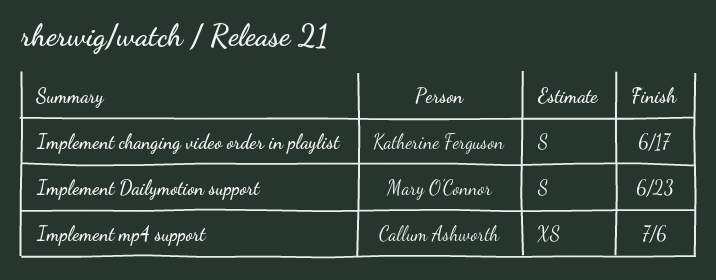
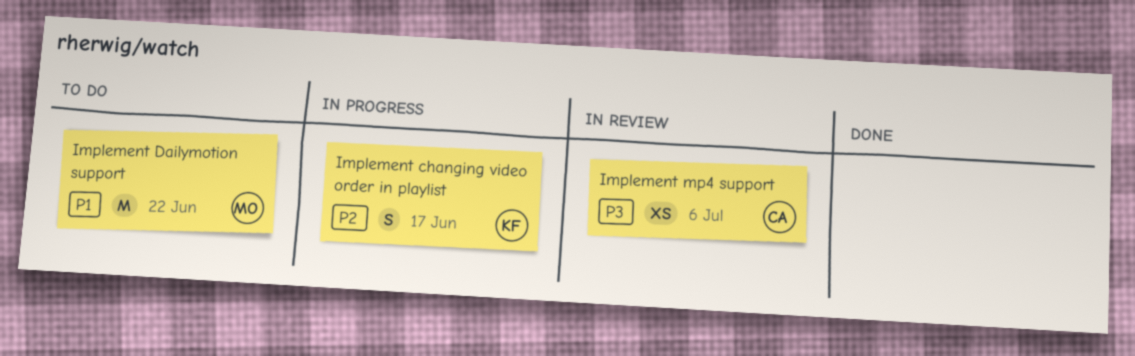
Implement Dailymotion support, estimate: S -> M
Implement Dailymotion support, due: Jun 23 -> Jun 22

